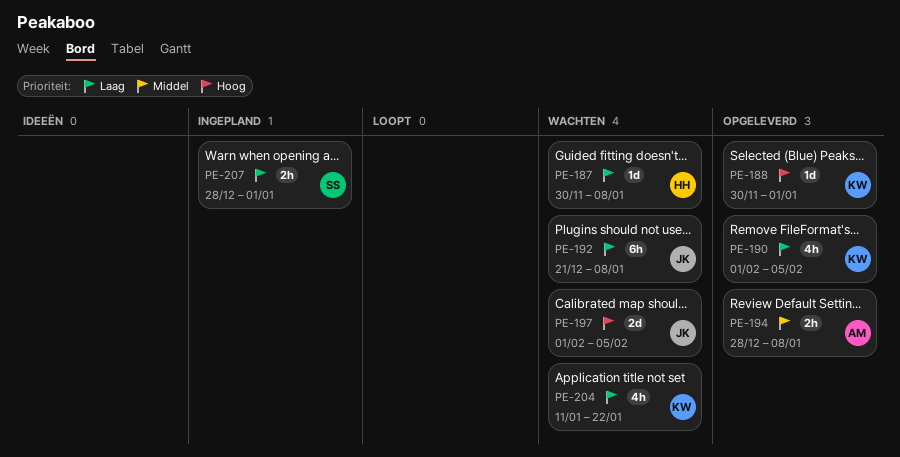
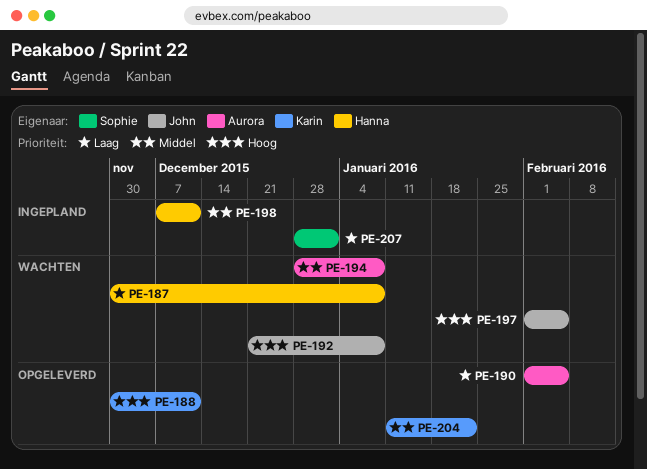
PE-188, due: Jan 1 -> Dec 11
PE-190, owner: Karin -> Aurora
PE-192, priority: Laag -> Hoog
PE-194, status: Opgeleverd -> Wachten
PE-198: none -> present
PE-204, status: Wachten -> Opgeleverd
PE-204, priority: Laag -> Middel

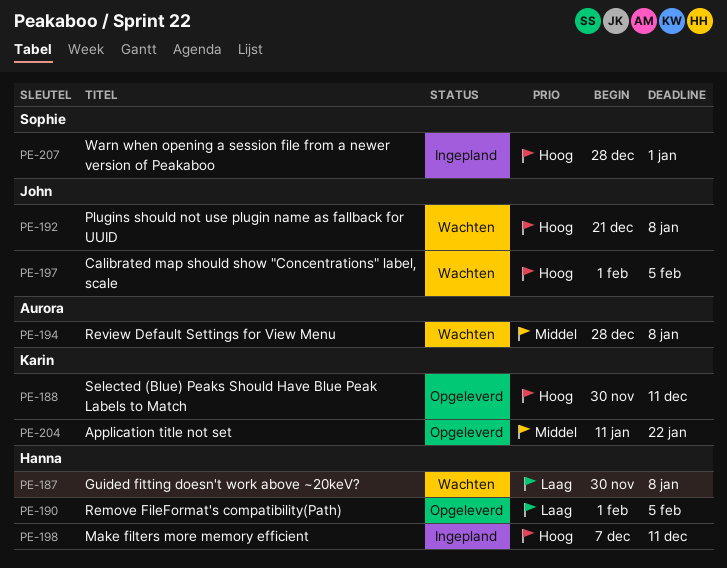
PE-190, owner: Aurora -> Hanna
PE-198, priority: Middel -> Hoog
PE-207, priority: Laag -> Hoog

